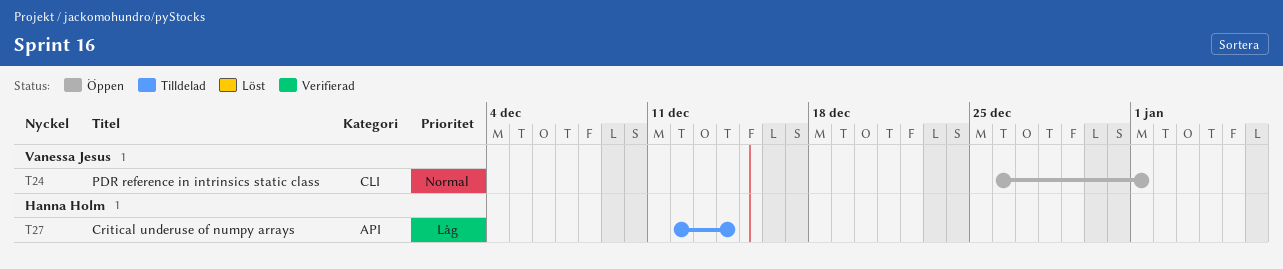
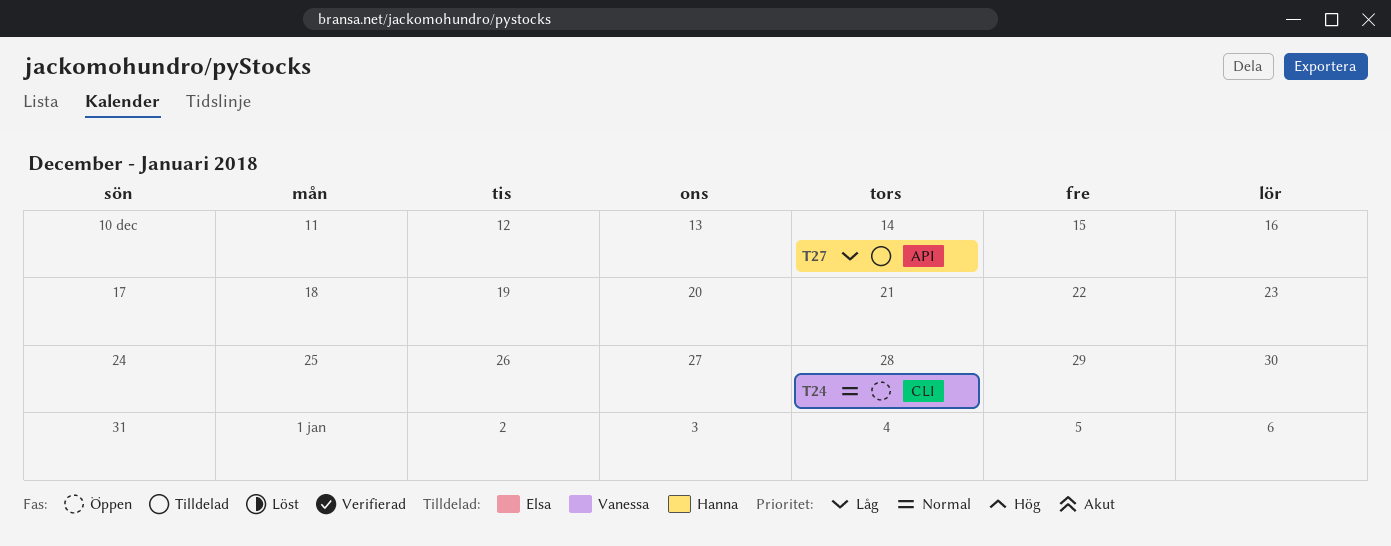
T24, due: Jan 1 -> Dec 28

